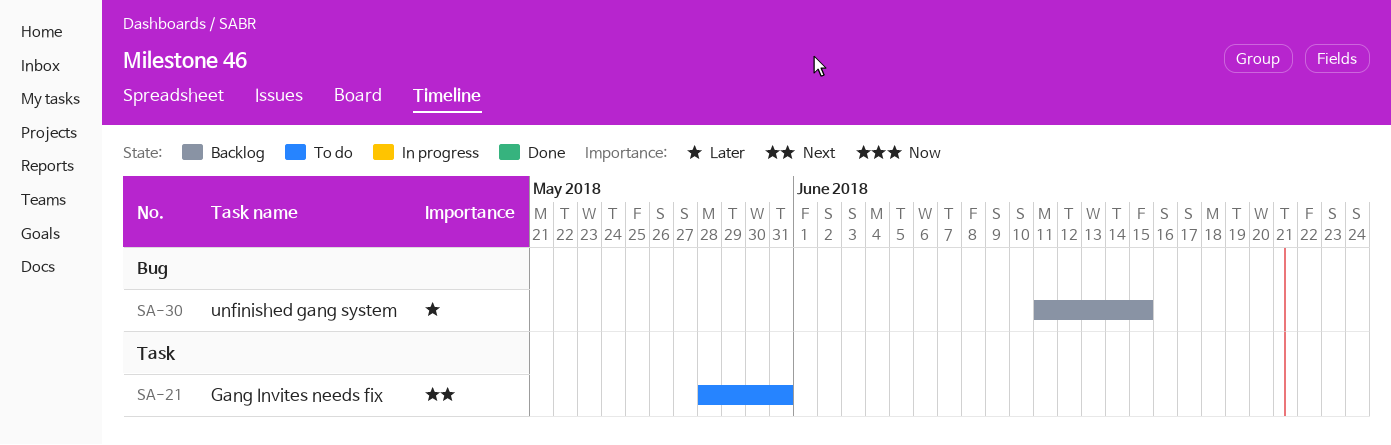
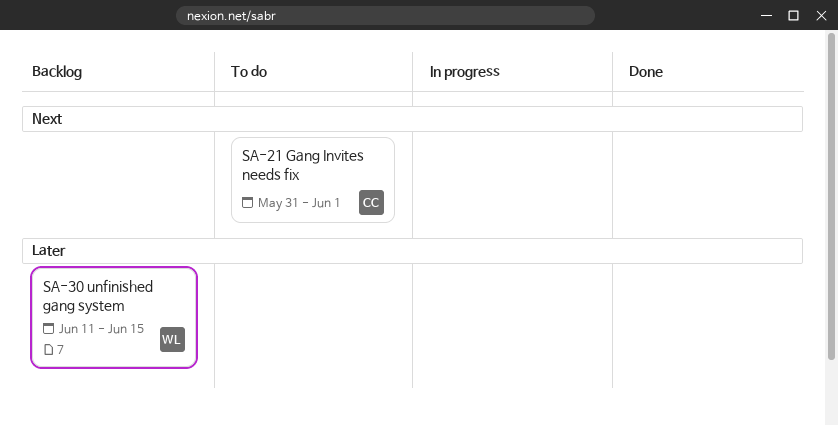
SA-21, start: May 28 -> May 31
SA-21, due: May 31 -> Jun 1

